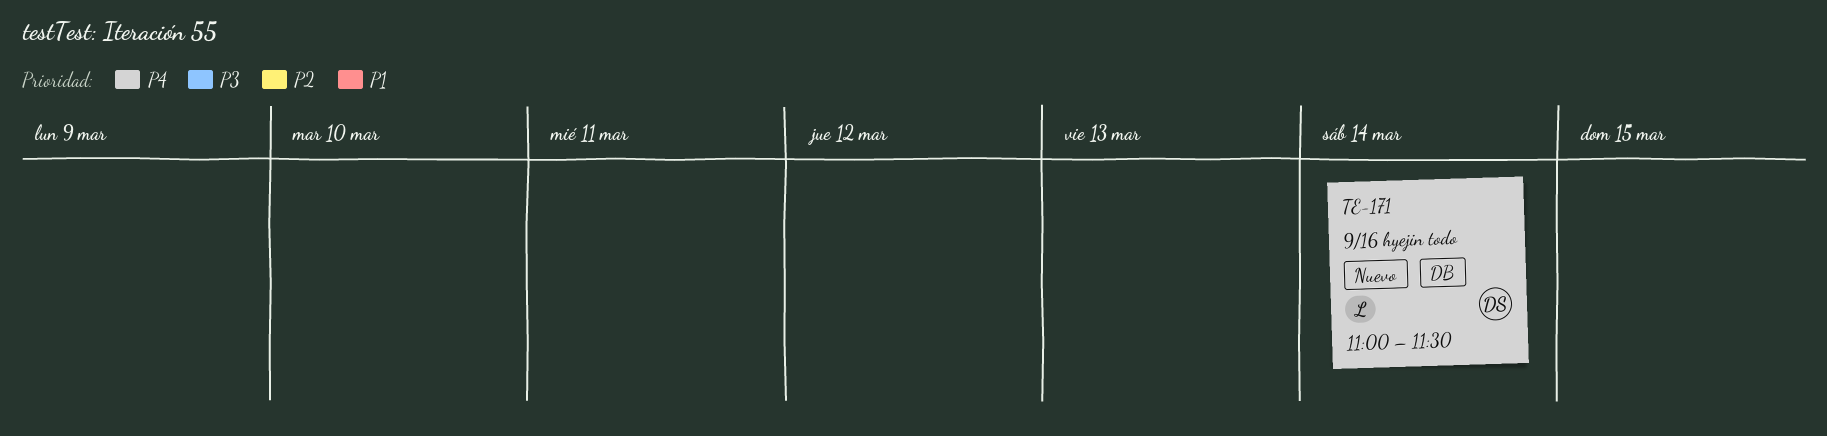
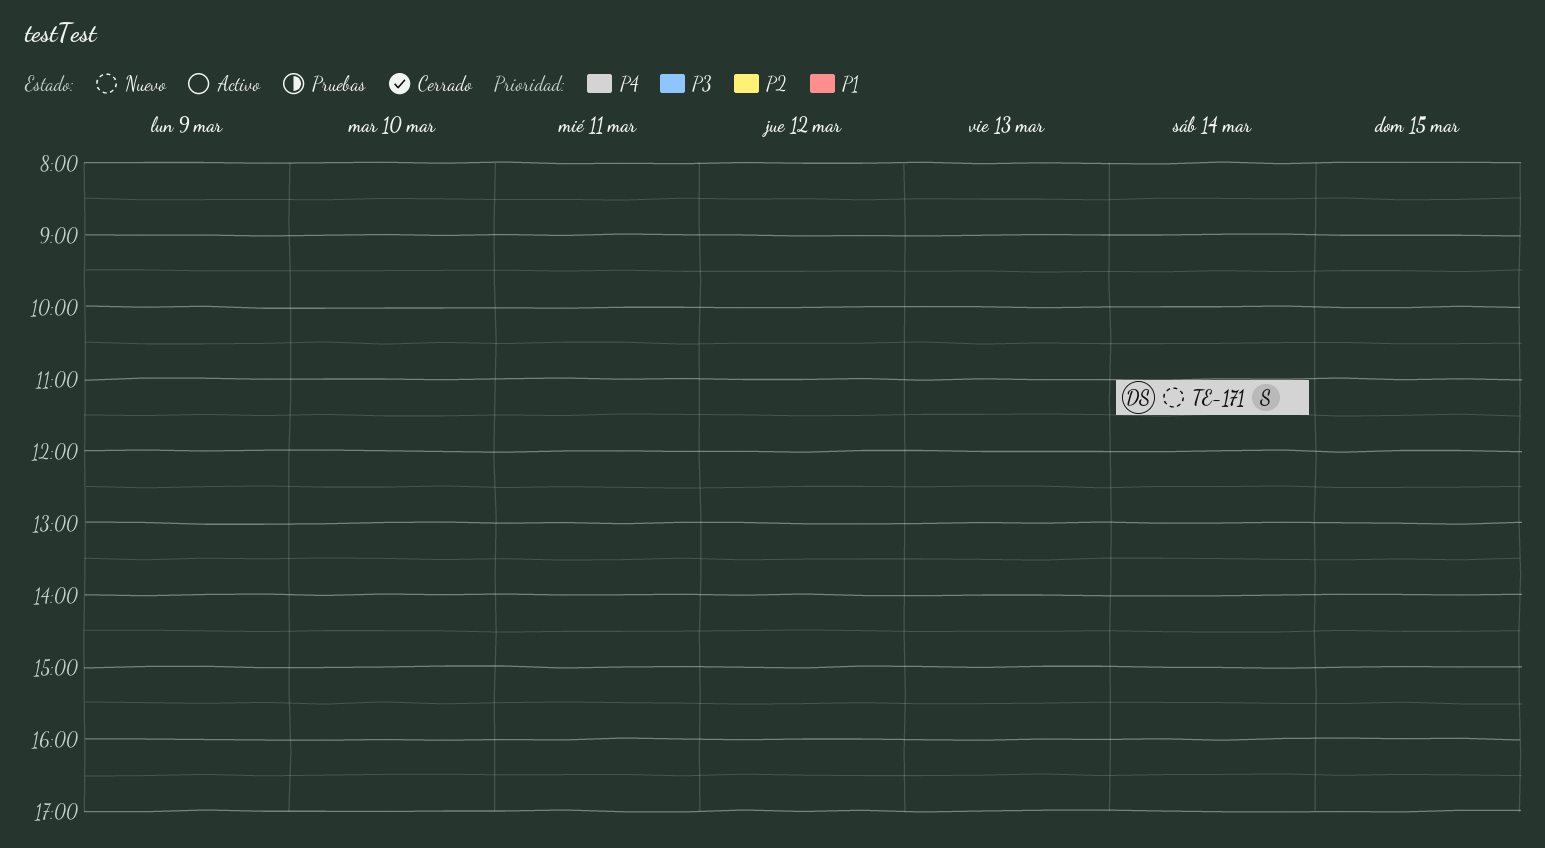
TE-171, estimate: L -> S

